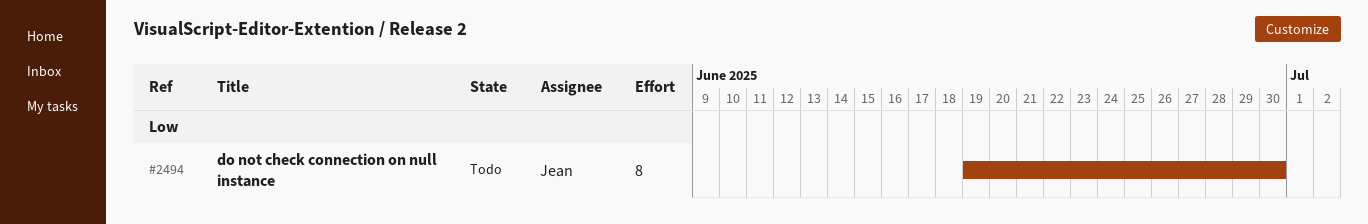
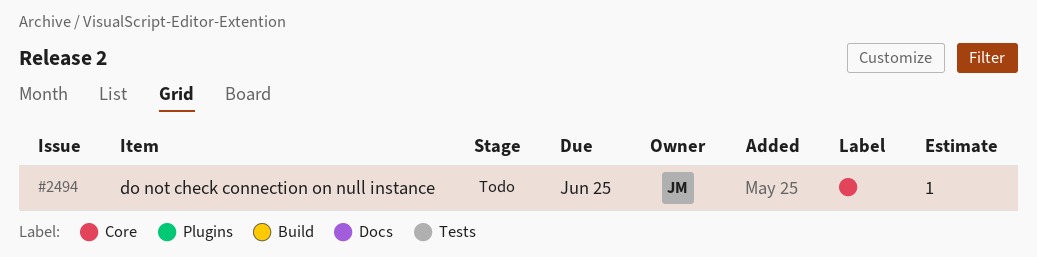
#2494, estimate: 8 -> 1
#2494, due: Jun 30 -> Jun 25

